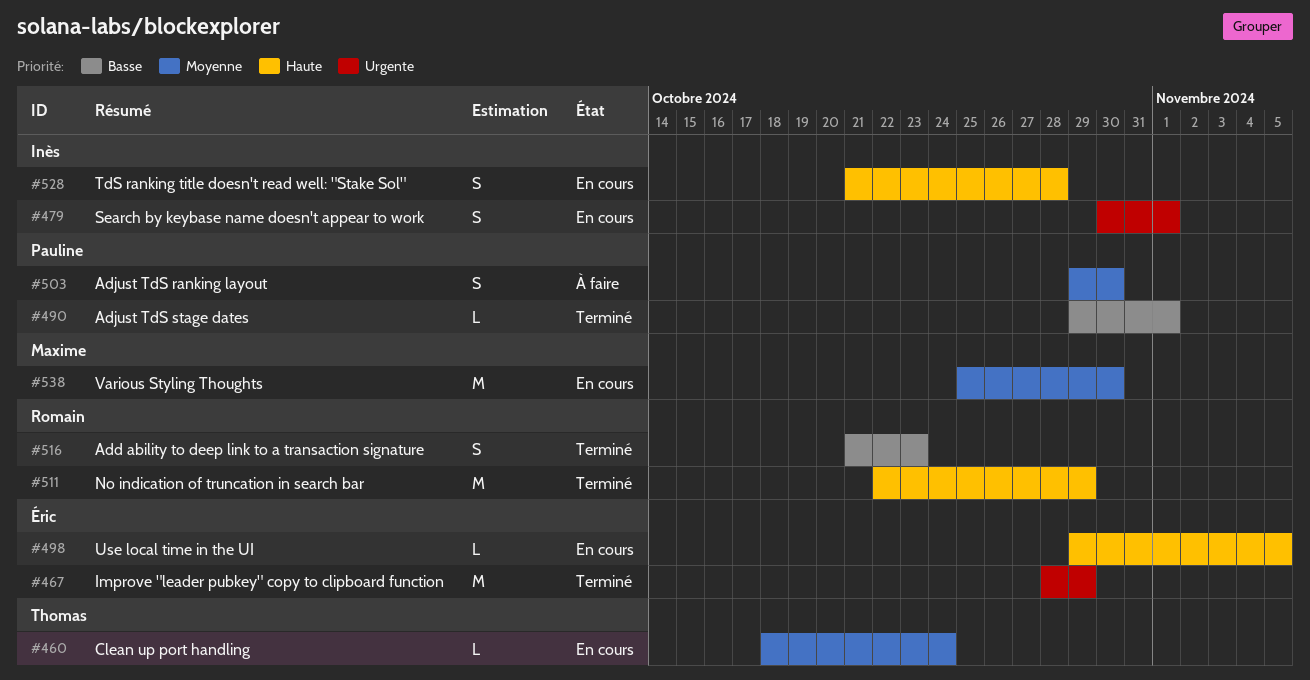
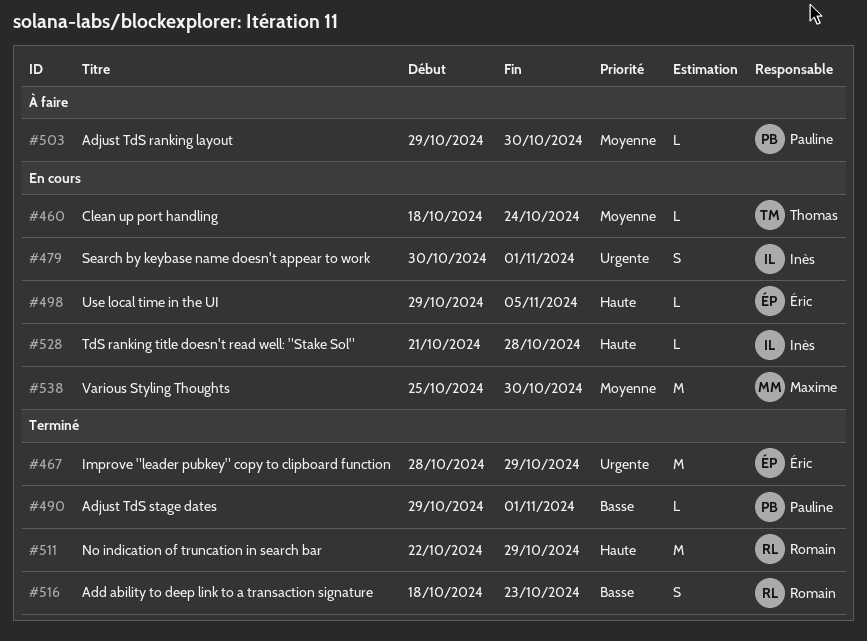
#503, estimate: S -> L
#516, start: Oct 21 -> Oct 18
#528, estimate: S -> L

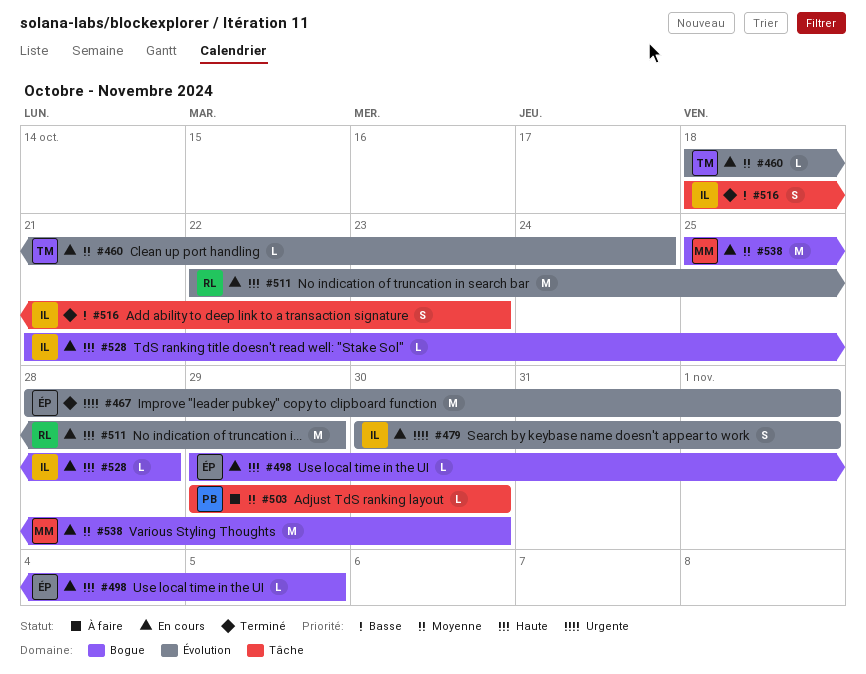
#467, due: Oct 29 -> Nov 1
#490: present -> none
#511, status: Terminé -> En cours
#516, owner: Romain -> Inès

